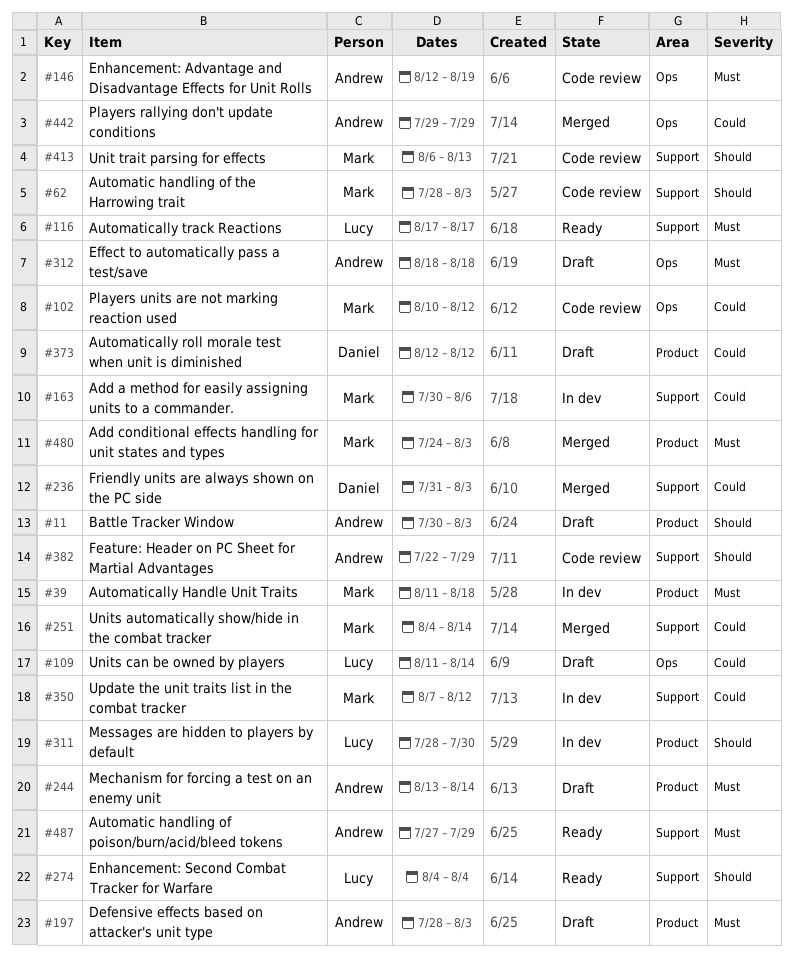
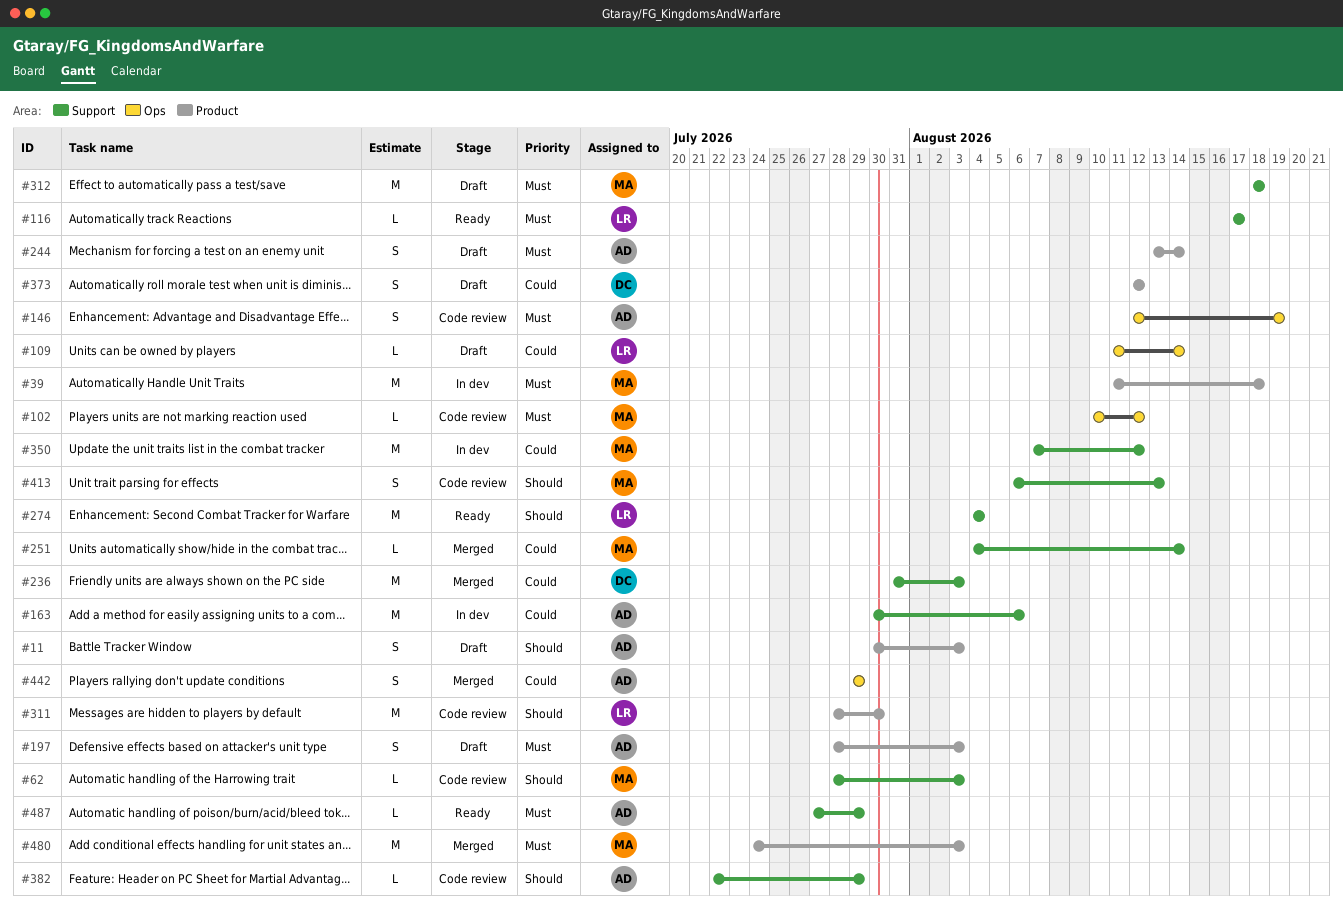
#102, priority: Could -> Must
#163, owner: Mark -> Andrew
#311, status: In dev -> Code review
#312, owner: Andrew -> Mark
#312, label: Ops -> Support

